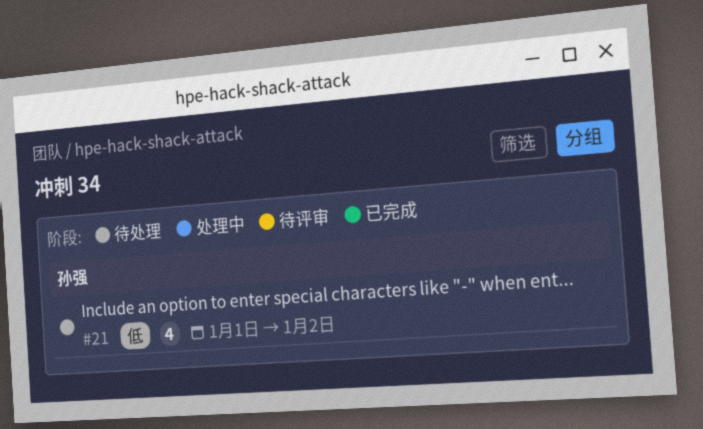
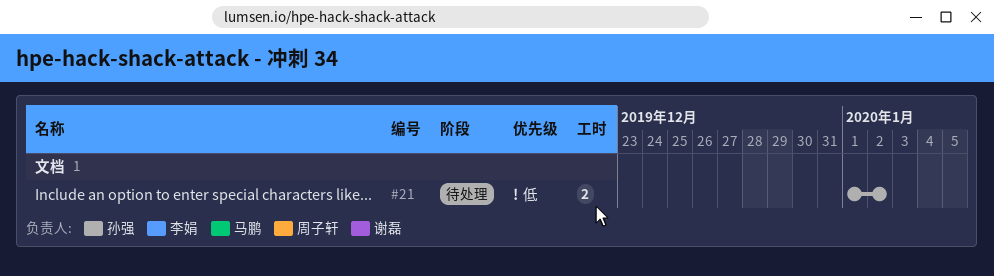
#21, estimate: 4 -> 2

